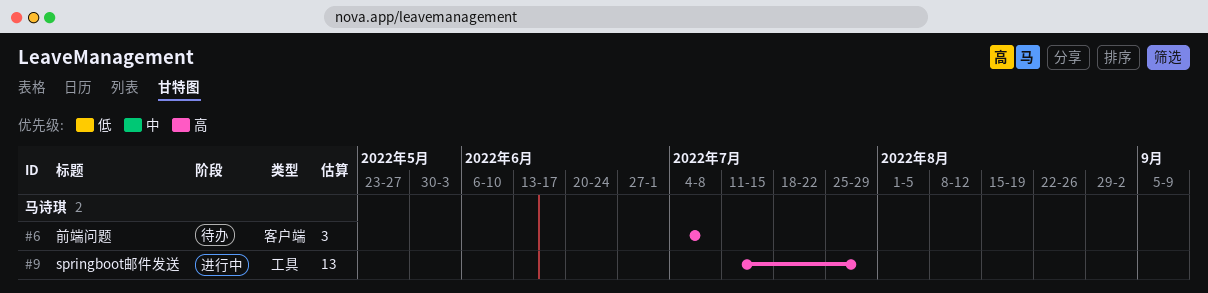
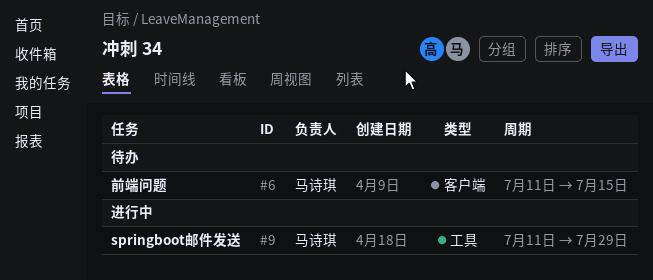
#6, start: Jul 4 -> Jul 11
#6, due: Jul 8 -> Jul 15

